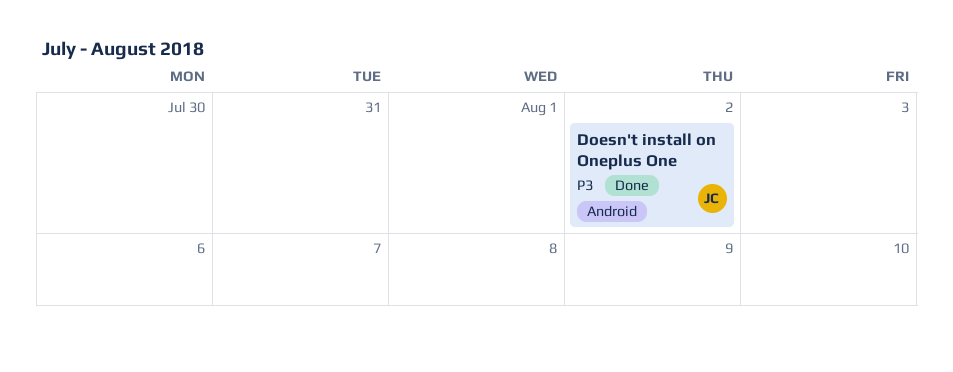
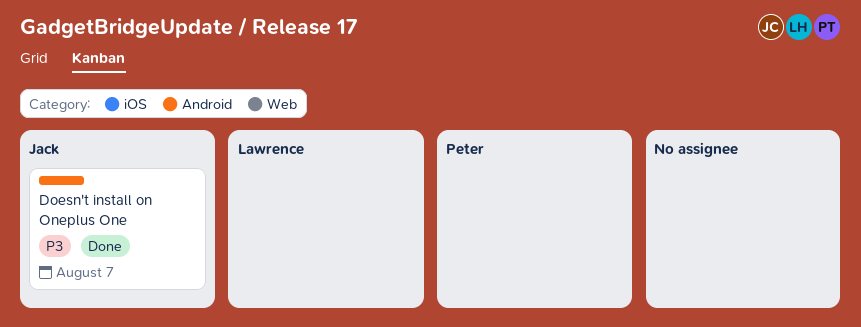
Doesn't install on Oneplus One, due: Aug 2 -> Aug 7

